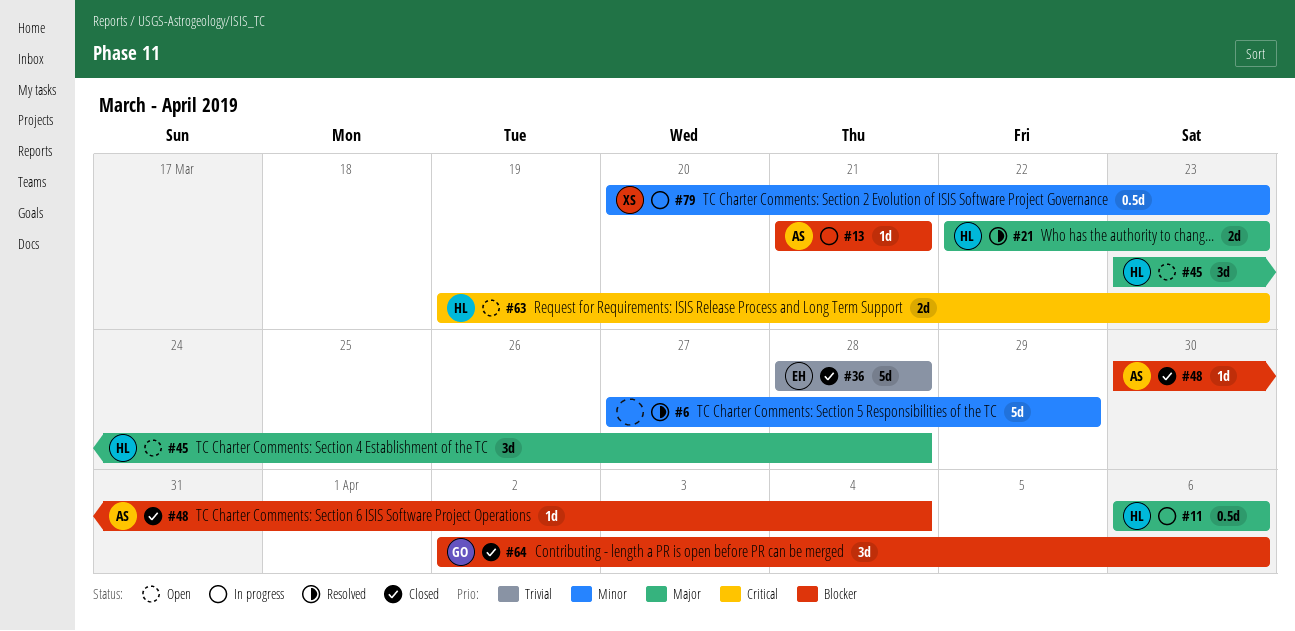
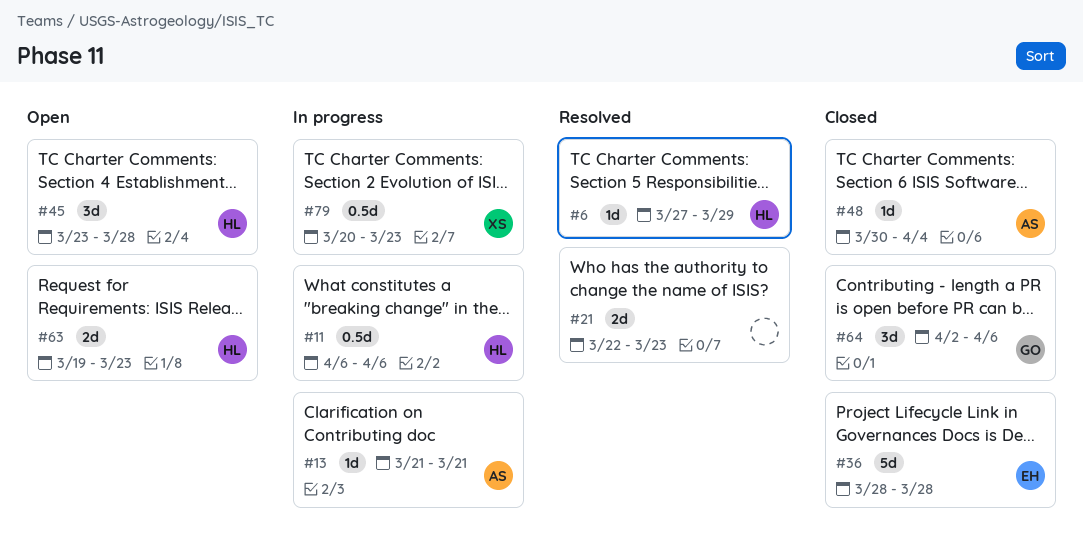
#6, owner: none -> HL
#6, estimate: 5d -> 1d
#21, owner: HL -> none

